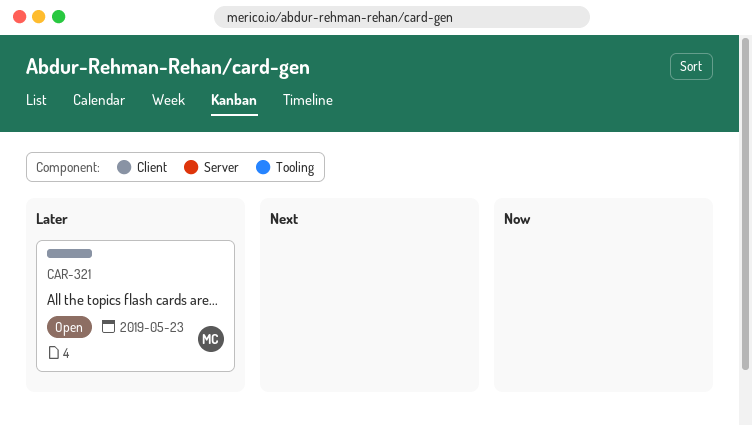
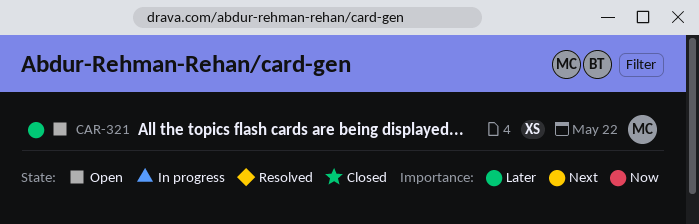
CAR-321, due: May 23 -> May 22

